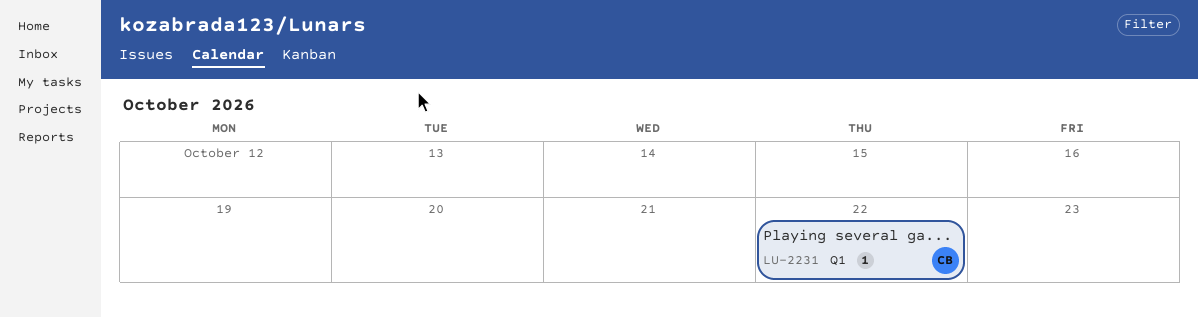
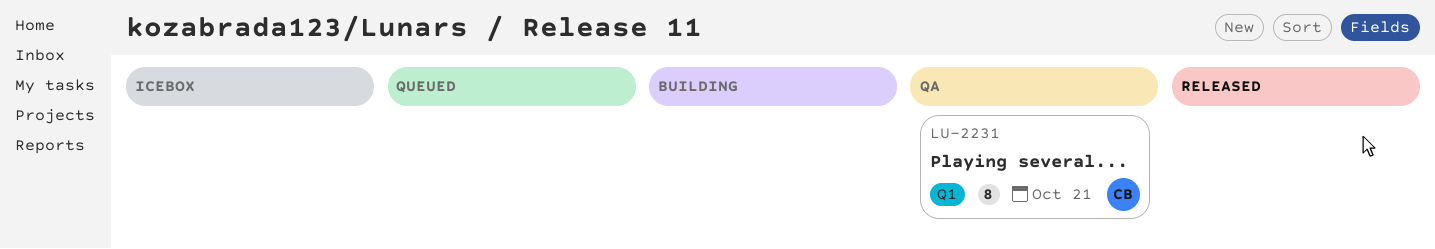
LU-2231, estimate: 1 -> 8
LU-2231, due: Oct 22 -> Oct 21

